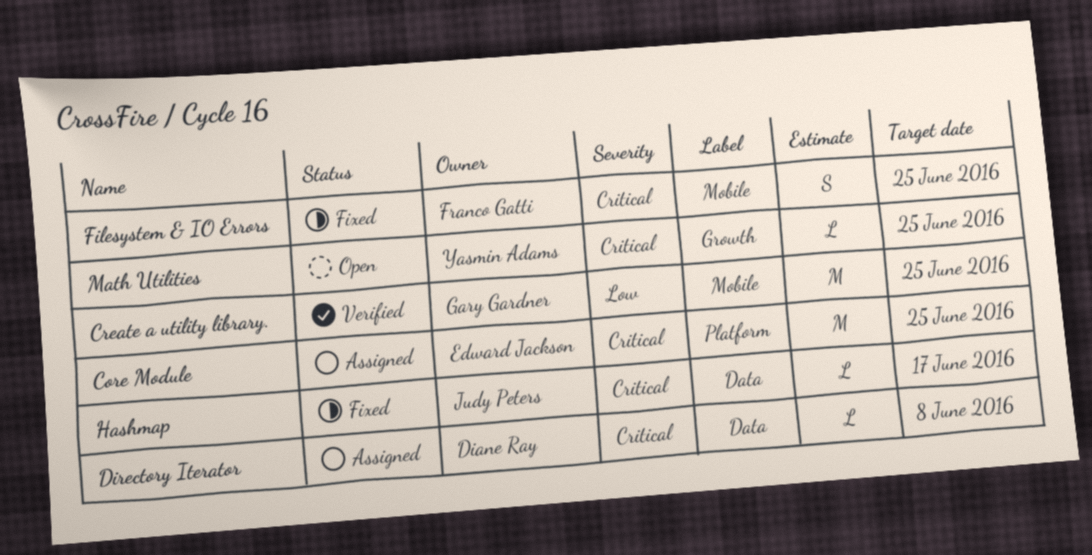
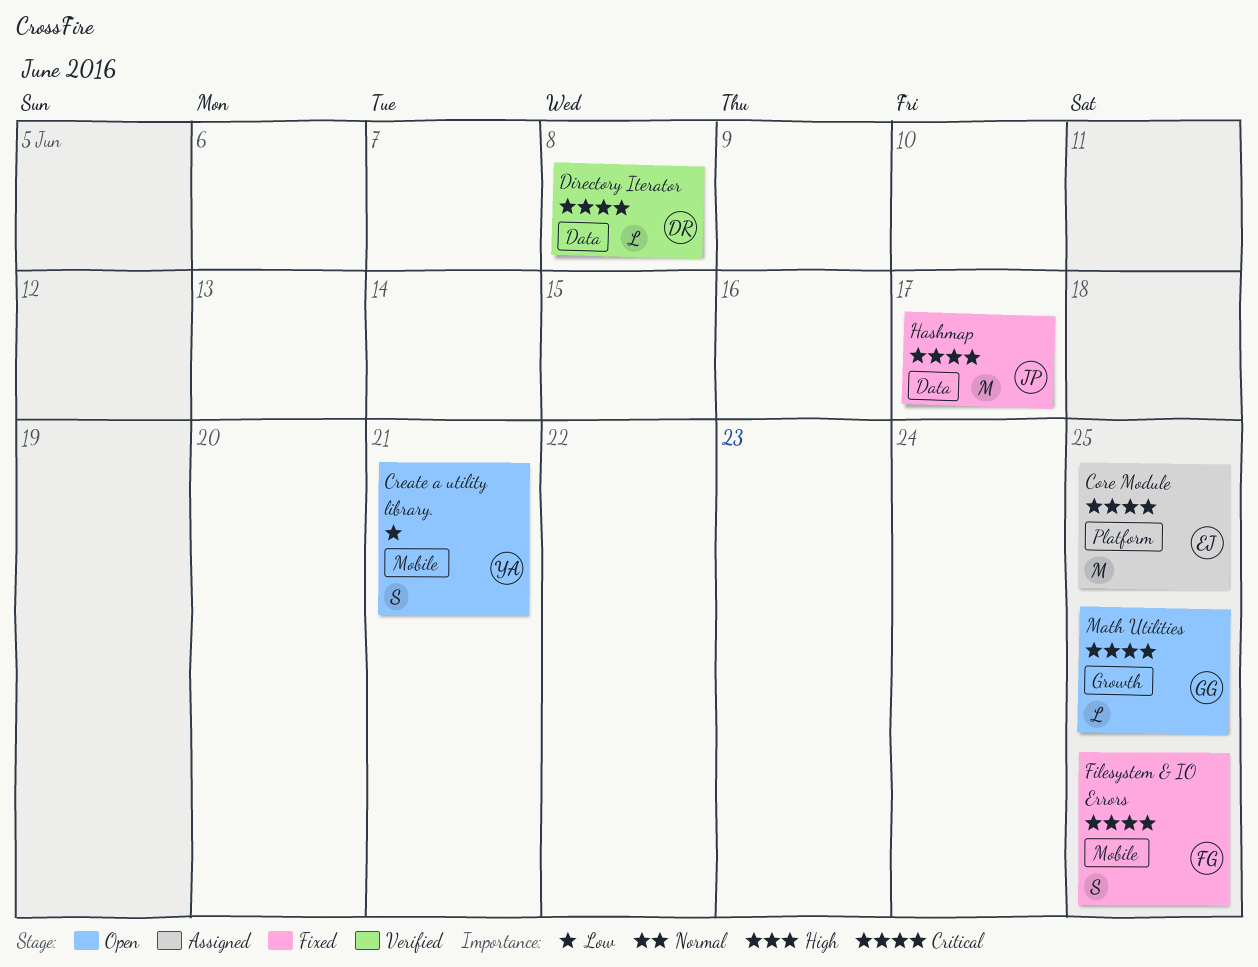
Create a utility library., status: Verified -> Open
Create a utility library., owner: Gary Gardner -> Yasmin Adams
Create a utility library., estimate: M -> S
Create a utility library., due: Jun 25 -> Jun 21
Directory Iterator, status: Assigned -> Verified
Hashmap, estimate: L -> M
Math Utilities, owner: Yasmin Adams -> Gary Gardner

